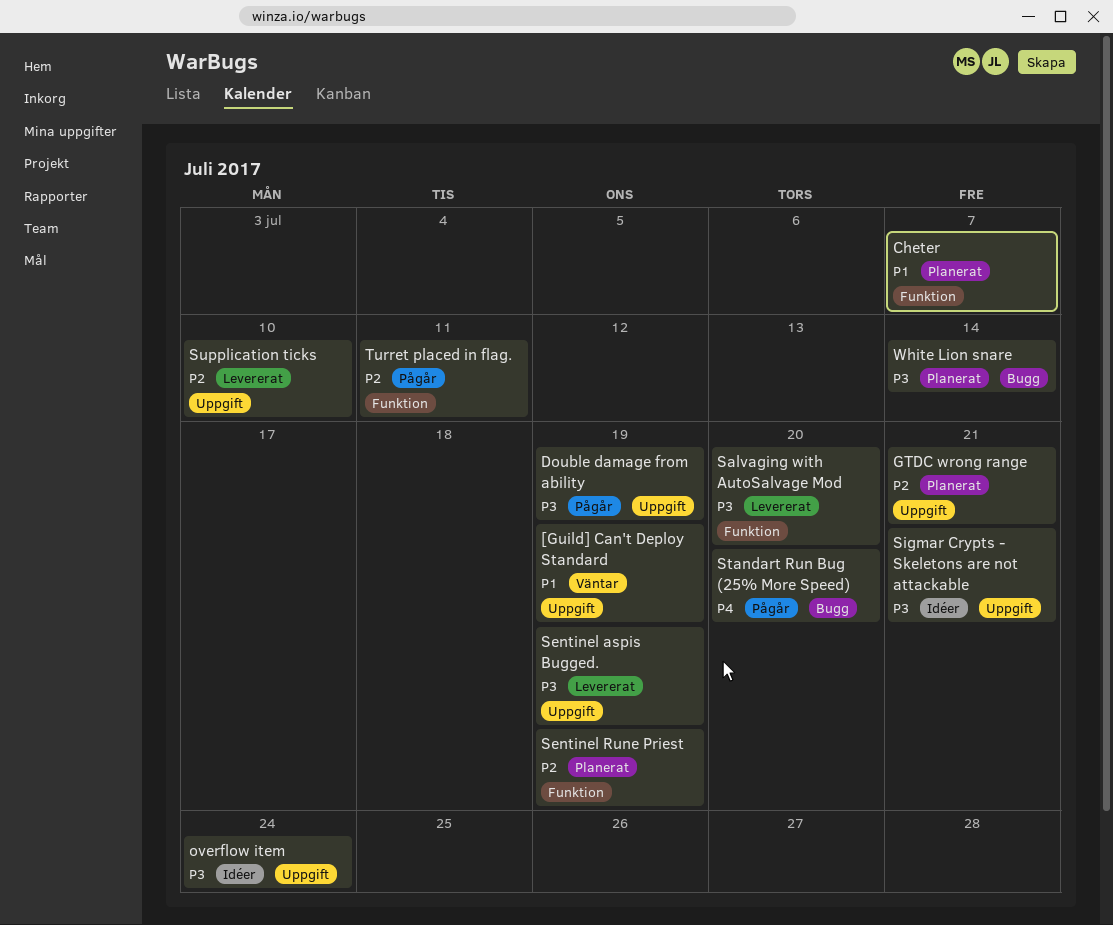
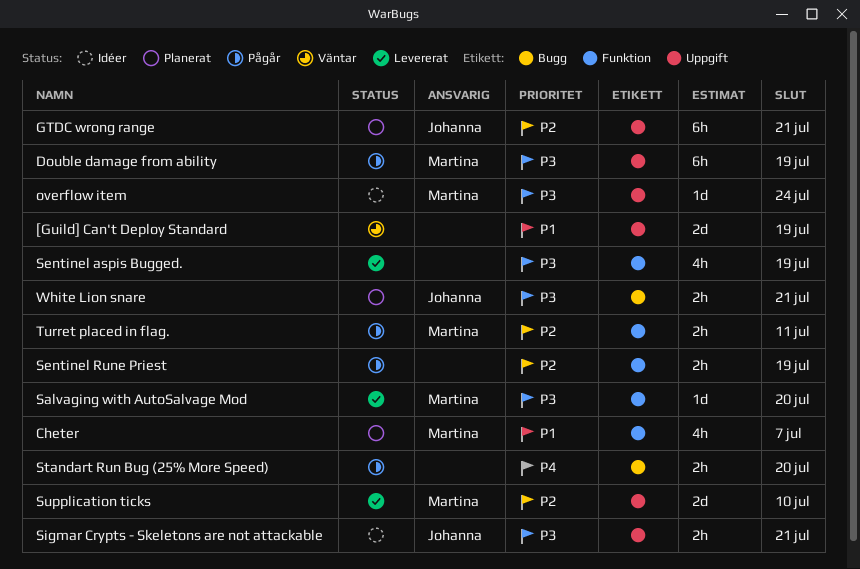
Sentinel aspis Bugged., label: Uppgift -> Funktion
Sentinel Rune Priest, status: Planerat -> Pågår
White Lion snare, due: Jul 14 -> Jul 21

